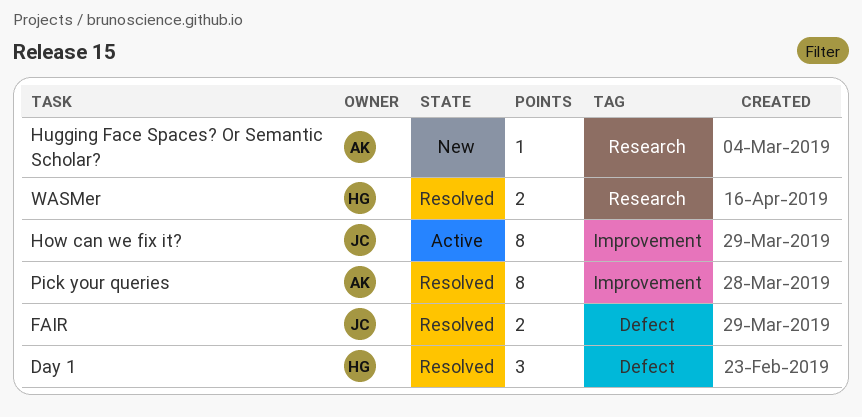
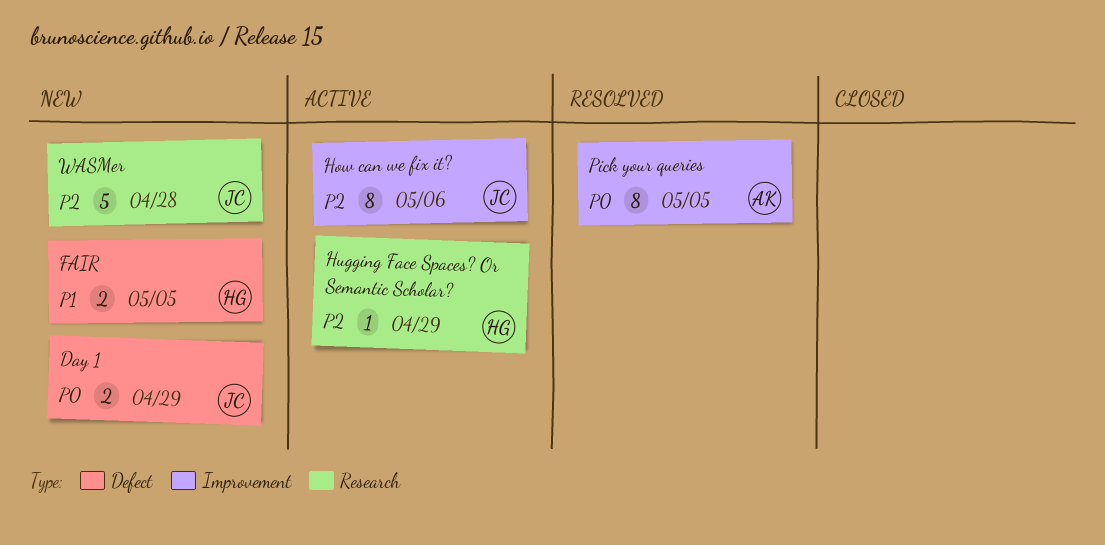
Day 1, status: Resolved -> New
Day 1, owner: HG -> JC
Day 1, estimate: 3 -> 2
FAIR, status: Resolved -> New
FAIR, owner: JC -> HG
Hugging Face Spaces? Or Semantic Scholar?, status: New -> Active
Hugging Face Spaces? Or Semantic Scholar?, owner: AK -> HG
WASMer, status: Resolved -> New
WASMer, owner: HG -> JC
WASMer, estimate: 2 -> 5

